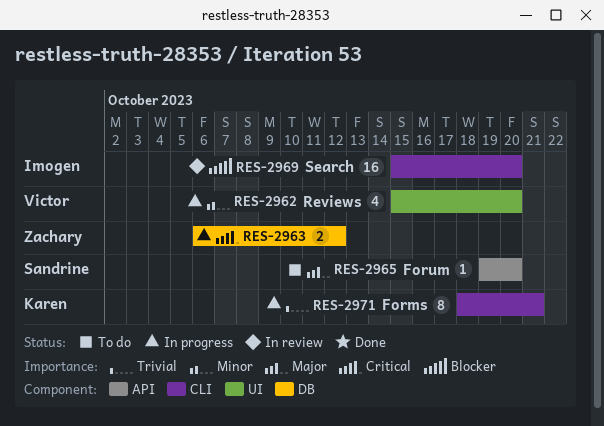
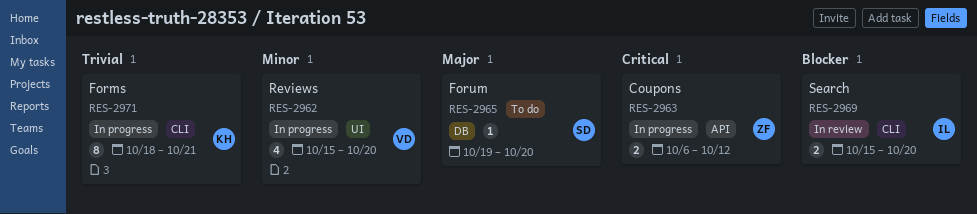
RES-2963, label: DB -> API
RES-2965, label: API -> DB
RES-2969, estimate: 16 -> 2

